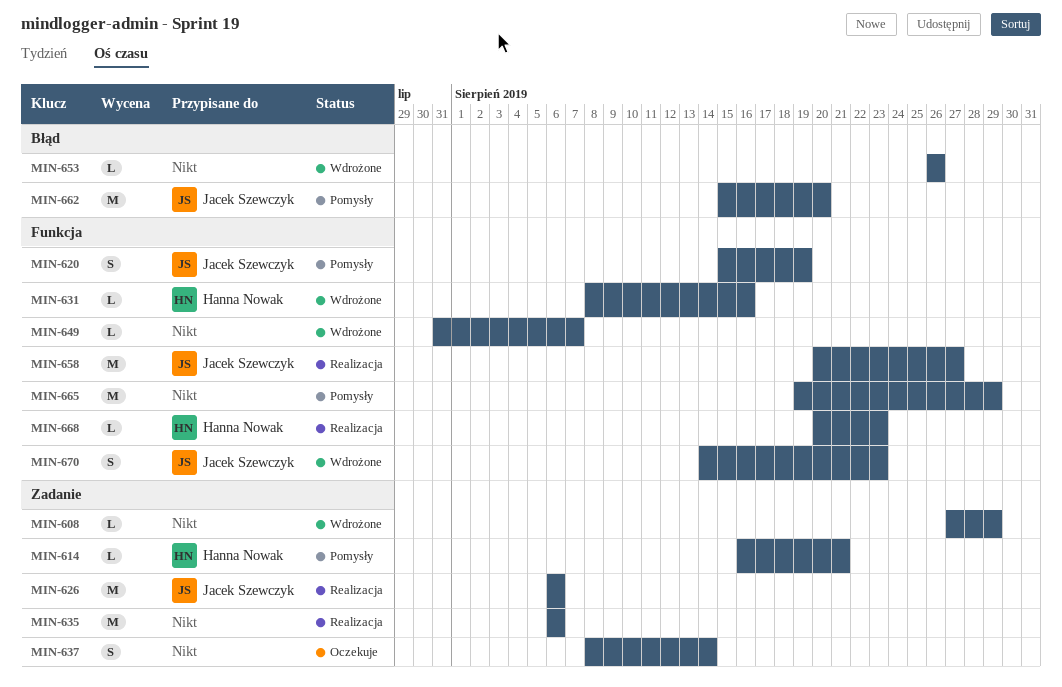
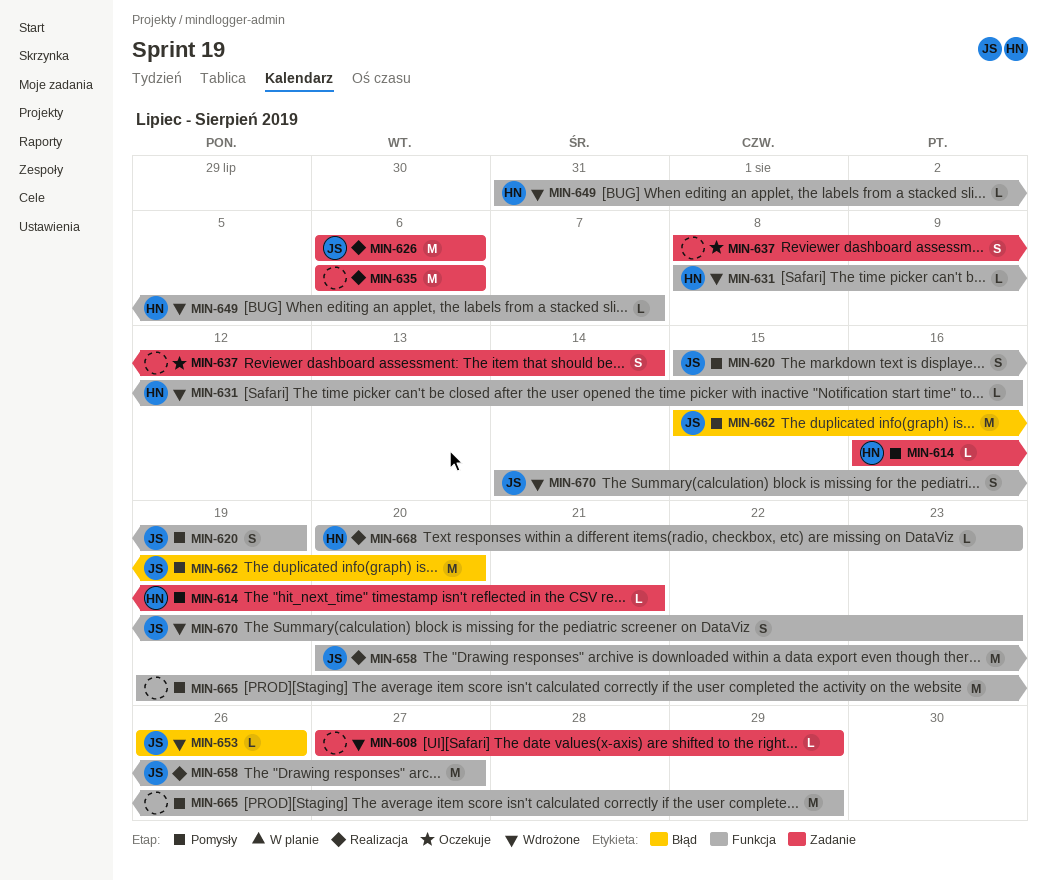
MIN-649, owner: none -> Hanna Nowak
MIN-653, owner: none -> Jacek Szewczyk

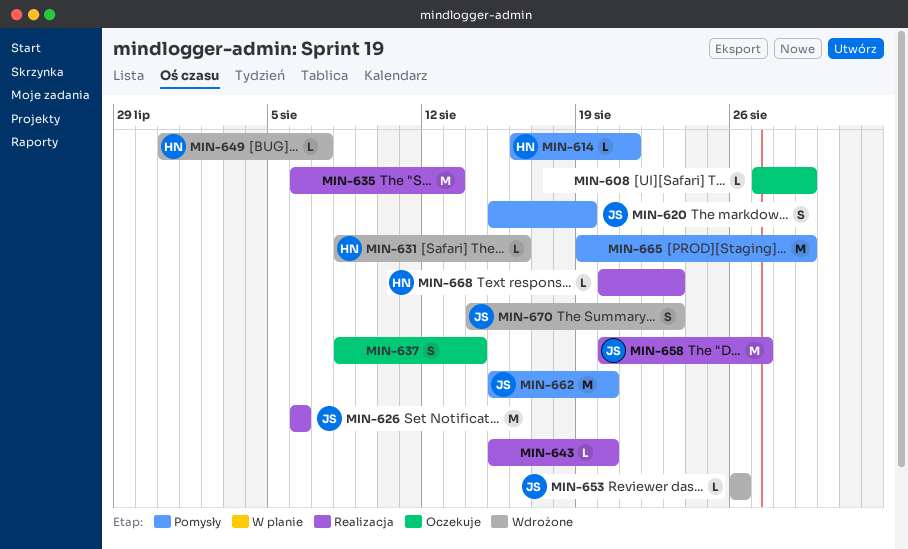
MIN-608, status: Wdrożone -> Oczekuje
MIN-635, due: Aug 6 -> Aug 13
MIN-643: none -> present

